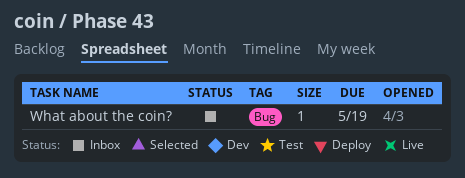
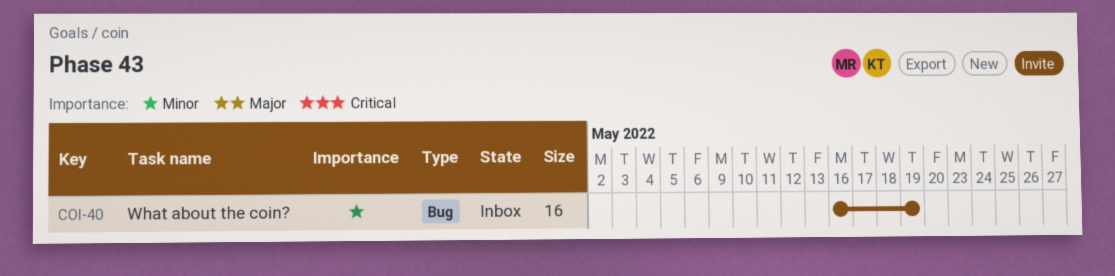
What about the coin?, estimate: 1 -> 16

